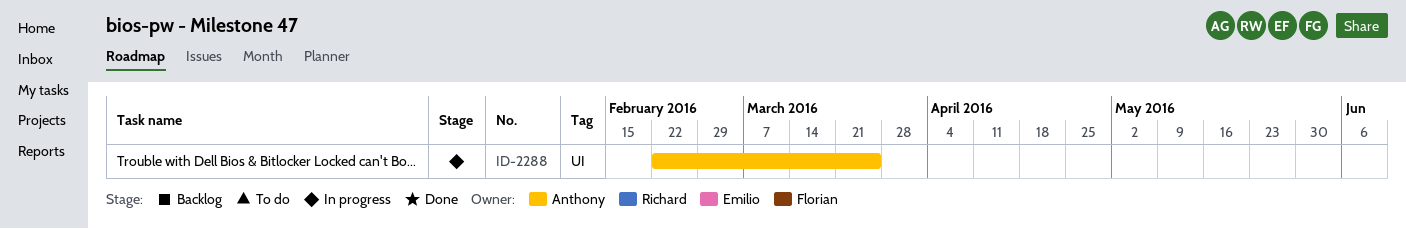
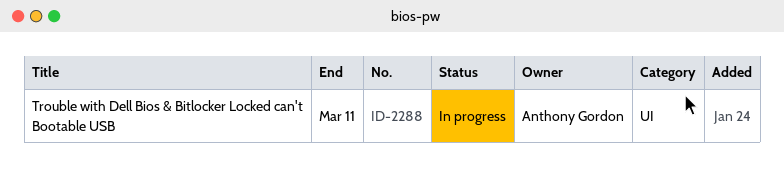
ID-2288, due: Mar 25 -> Mar 11

